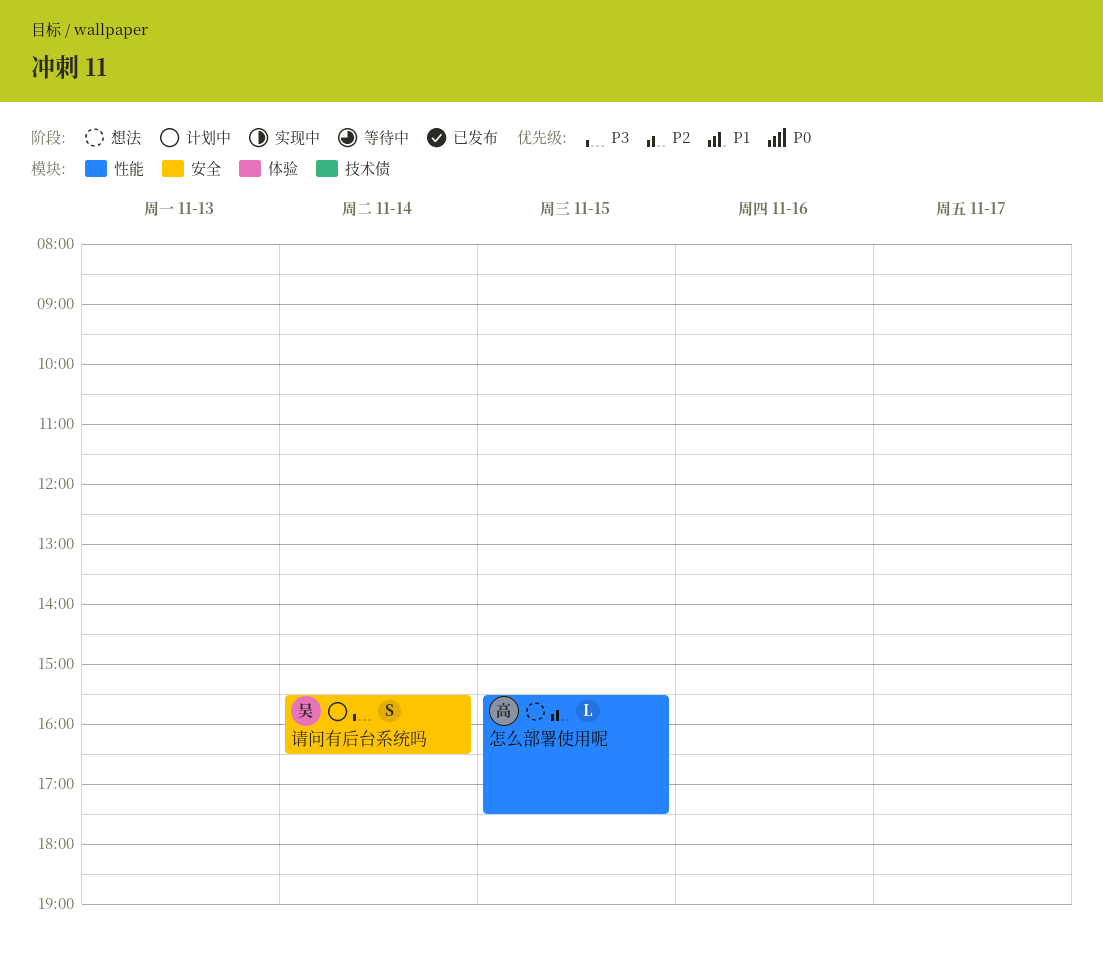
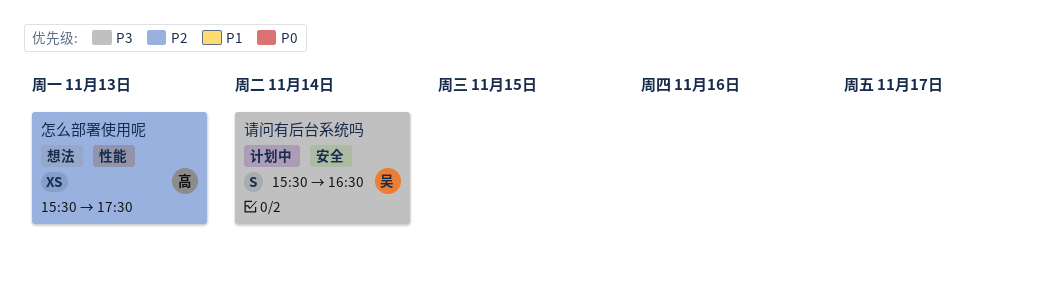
怎么部署使用呢, estimate: L -> XS
怎么部署使用呢, day: Nov 15 -> Nov 13

